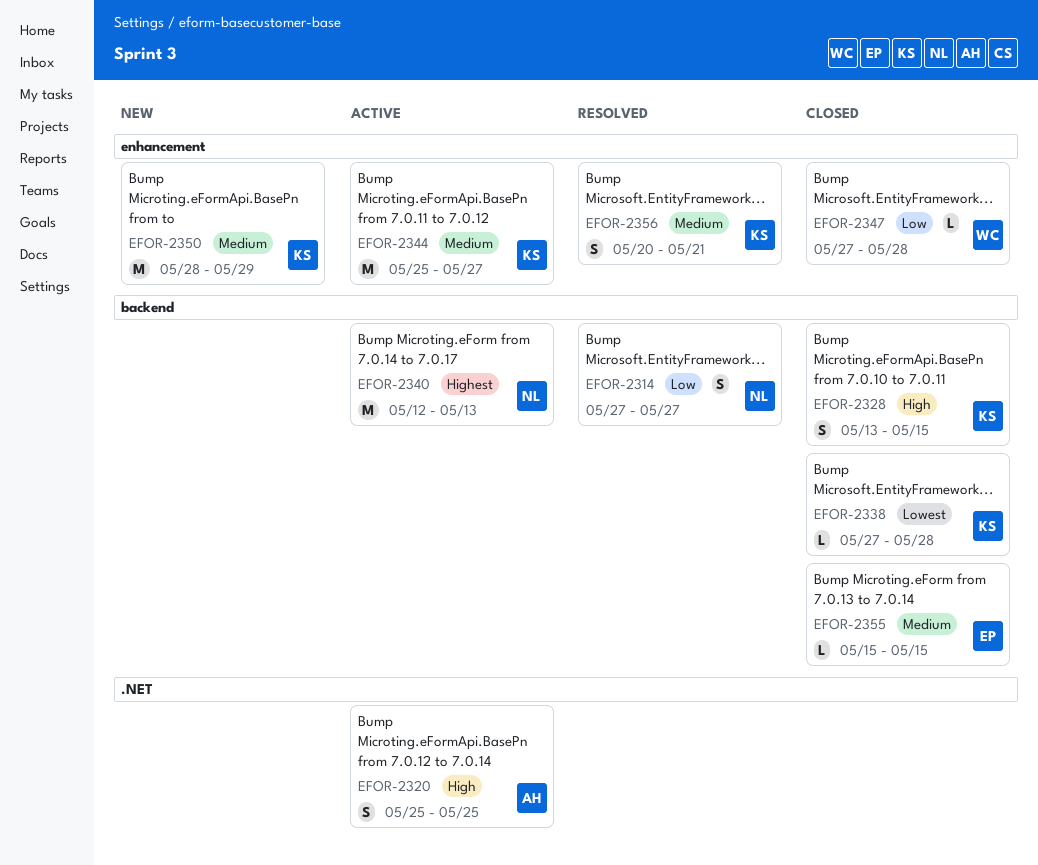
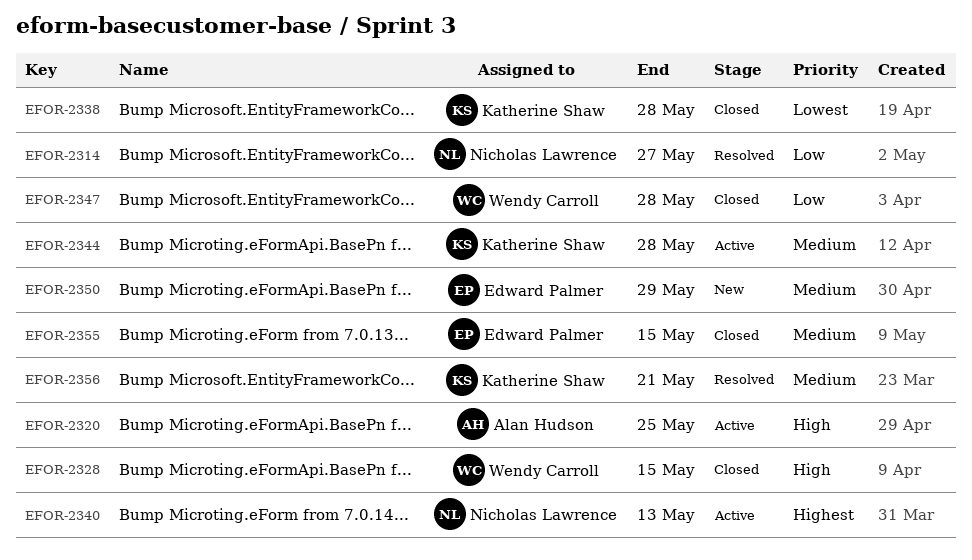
EFOR-2328, owner: Katherine Shaw -> Wendy Carroll
EFOR-2344, due: May 27 -> May 28
EFOR-2350, owner: Katherine Shaw -> Edward Palmer

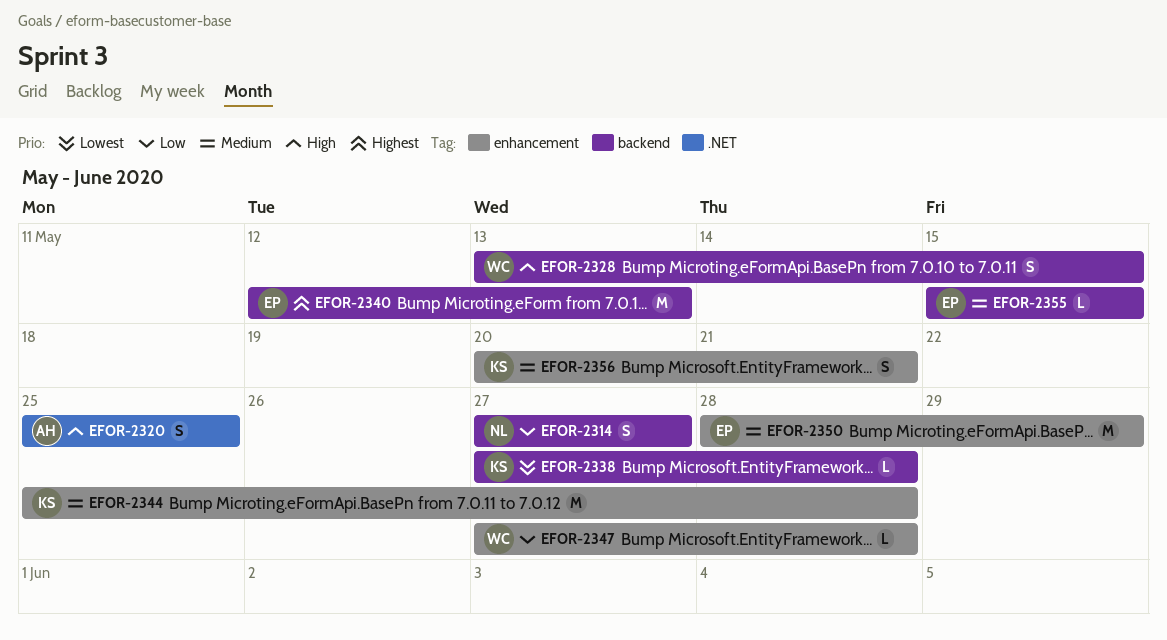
EFOR-2340, owner: Nicholas Lawrence -> Edward Palmer

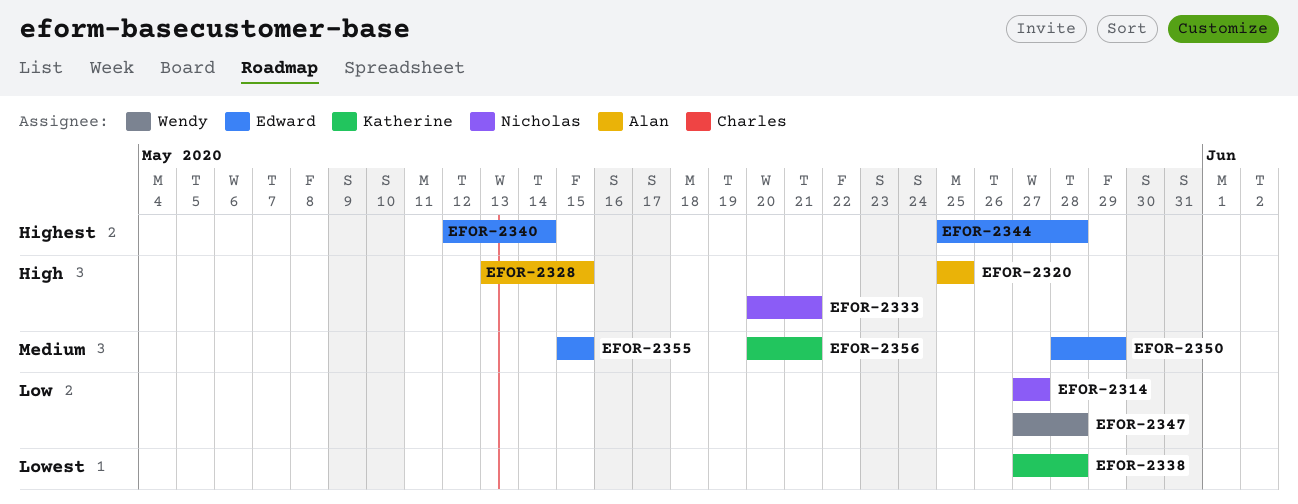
EFOR-2328, owner: Wendy -> Alan
EFOR-2333: none -> present
EFOR-2340, due: May 13 -> May 14
EFOR-2344, owner: Katherine -> Edward
EFOR-2344, priority: Medium -> Highest

